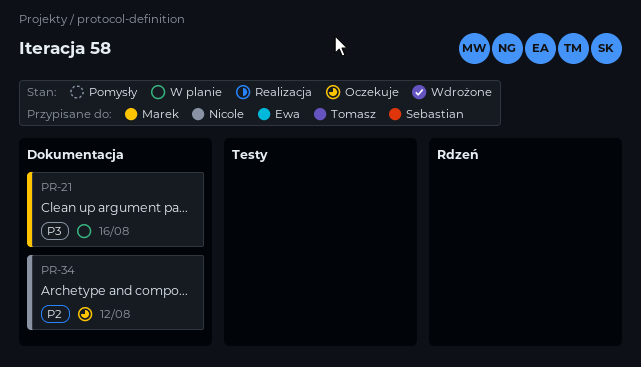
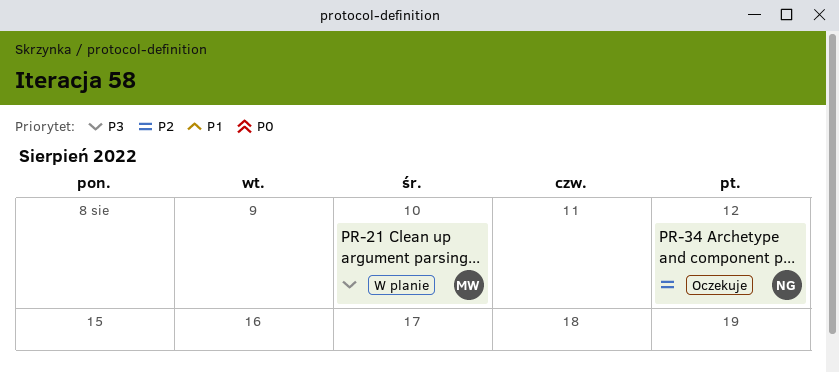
PR-21, due: Aug 16 -> Aug 10

